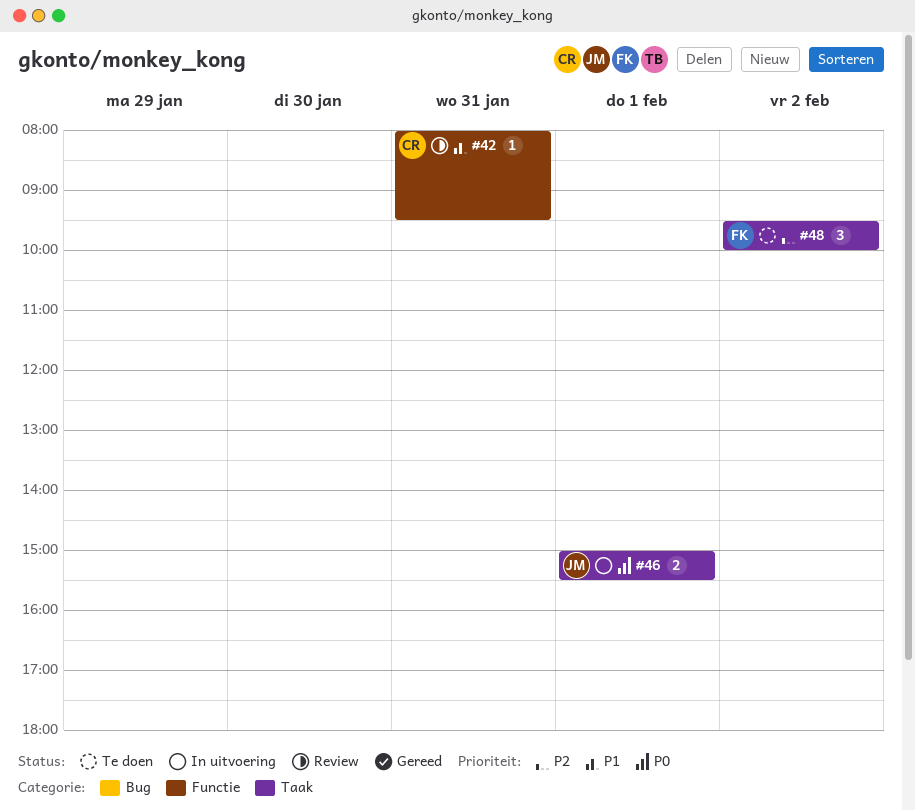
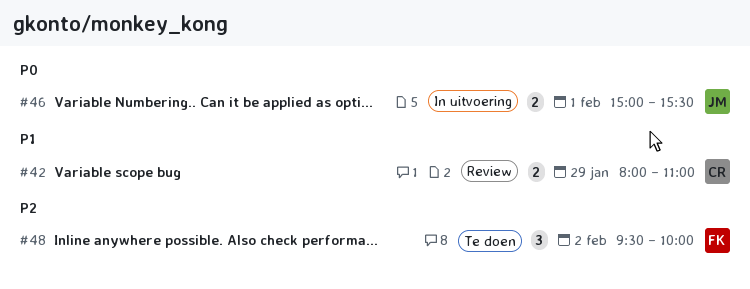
#42, estimate: 1 -> 2
#42, day: Jan 31 -> Jan 29
#42, ends: 09:30 -> 11:00

